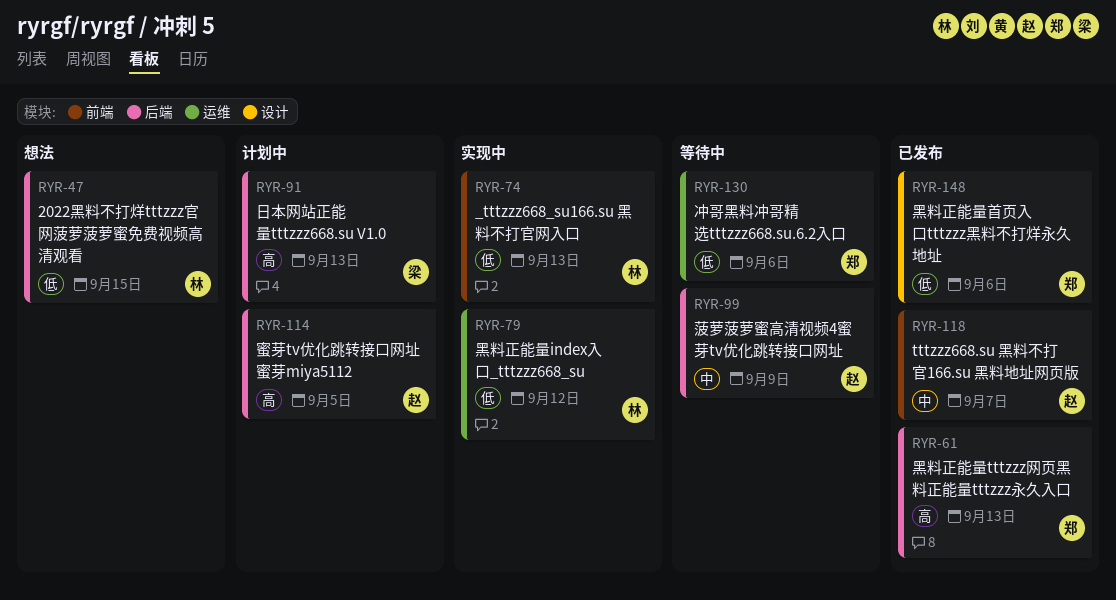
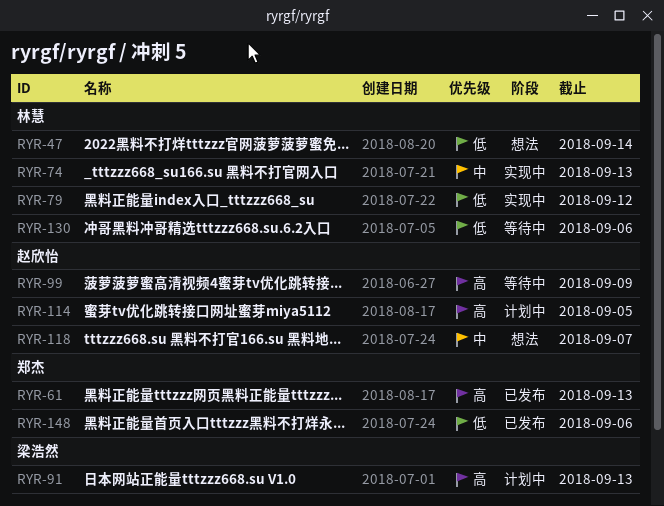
RYR-47, due: Sep 15 -> Sep 14
RYR-74, priority: 低 -> 中
RYR-99, priority: 中 -> 高
RYR-118, status: 已发布 -> 想法
RYR-130, owner: 郑杰 -> 林慧

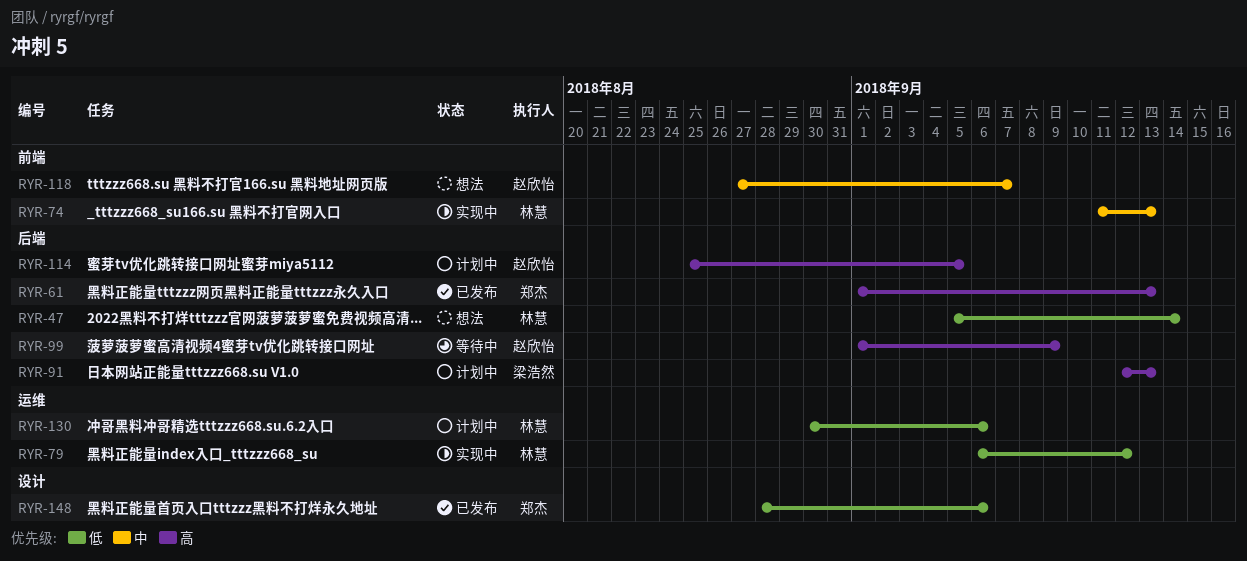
RYR-130, status: 等待中 -> 计划中

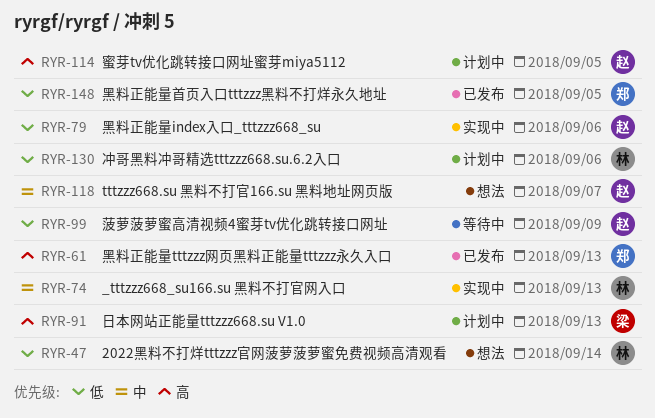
RYR-79, owner: 林慧 -> 赵欣怡
RYR-79, due: Sep 12 -> Sep 6
RYR-99, priority: 高 -> 低
RYR-148, due: Sep 6 -> Sep 5

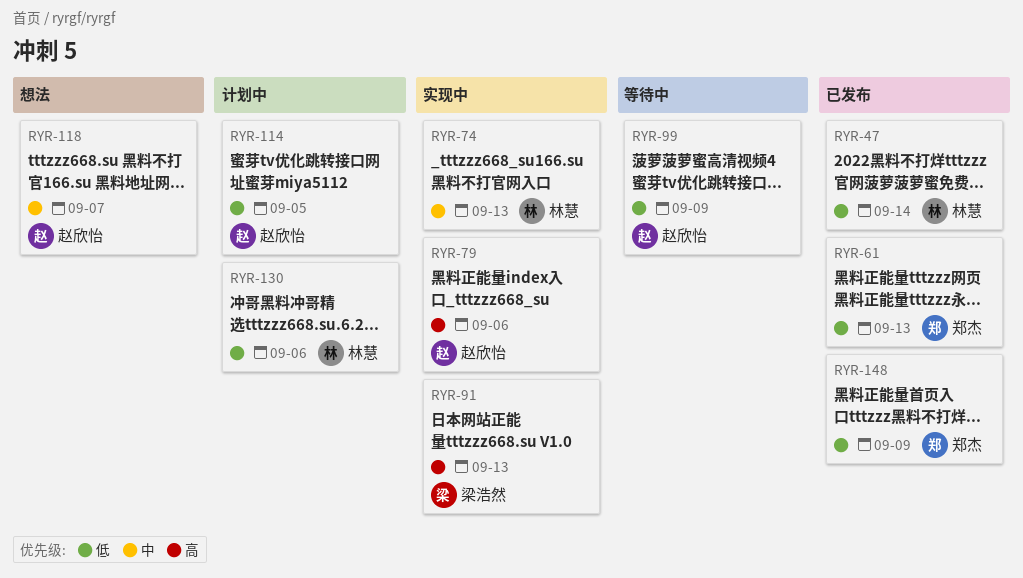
RYR-47, status: 想法 -> 已发布
RYR-61, priority: 高 -> 低
RYR-79, priority: 低 -> 高
RYR-91, status: 计划中 -> 实现中
RYR-114, priority: 高 -> 低
RYR-148, due: Sep 5 -> Sep 9

